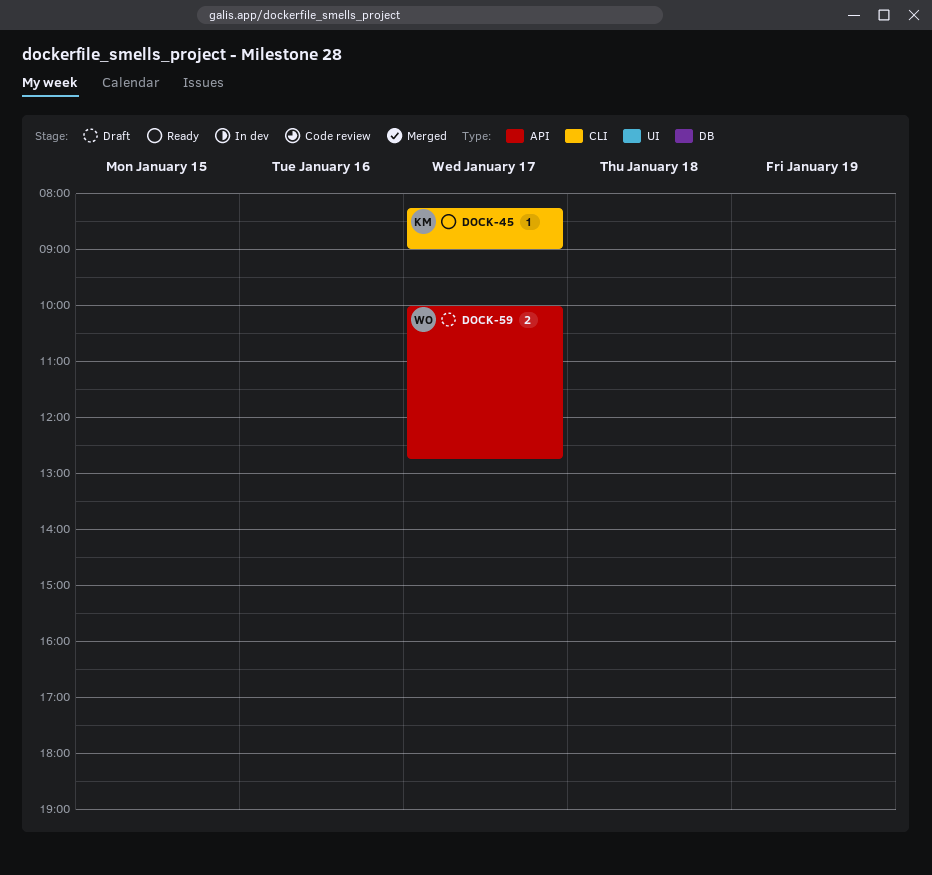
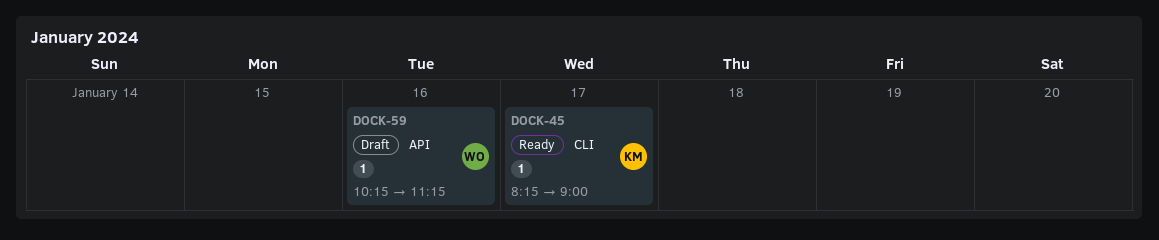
DOCK-59, estimate: 2 -> 1
DOCK-59, day: Jan 17 -> Jan 16
DOCK-59, begins: 10:00 -> 10:15
DOCK-59, ends: 12:45 -> 11:15

